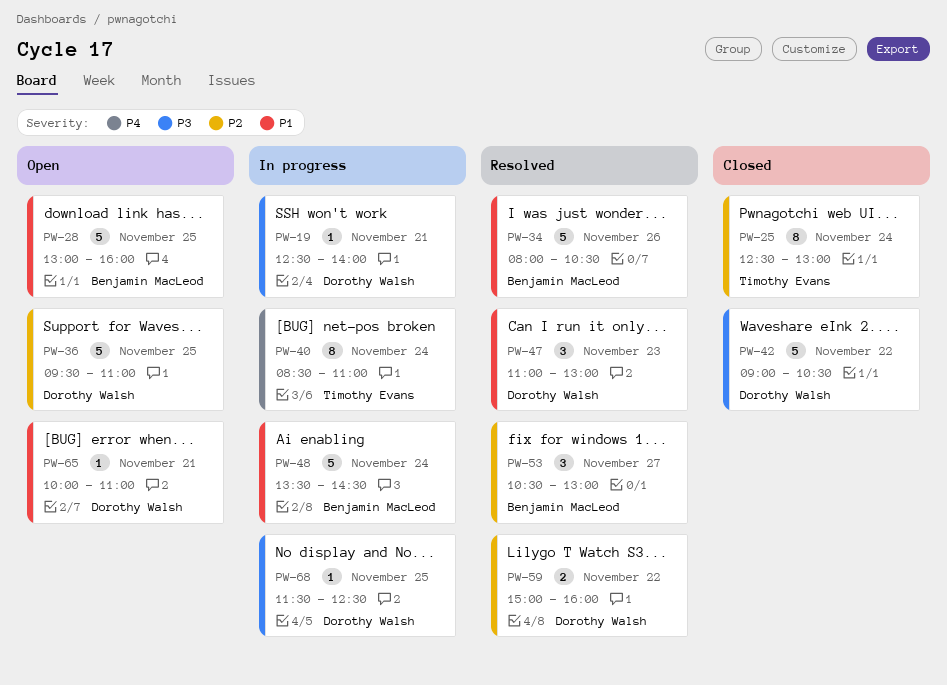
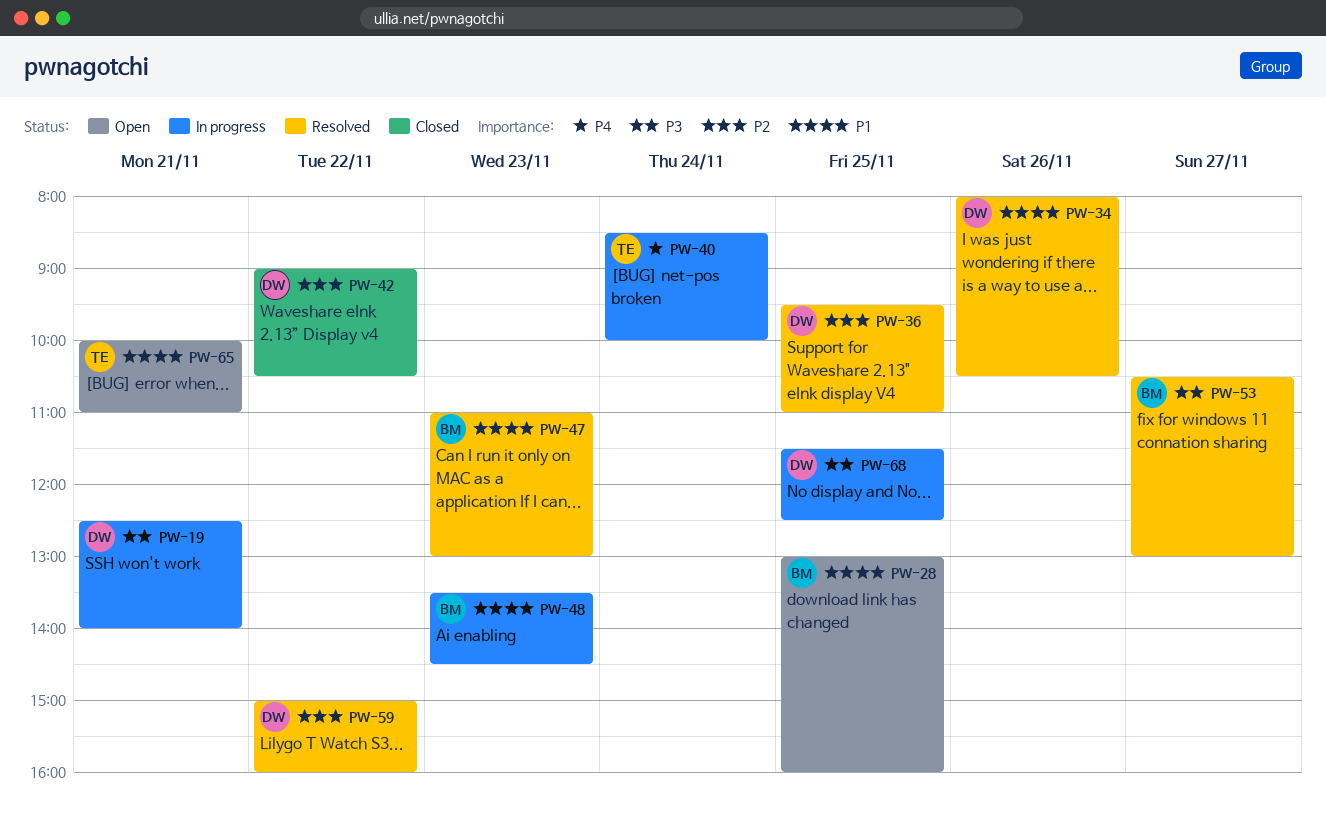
PW-25: present -> none
PW-34, owner: Benjamin MacLeod -> Dorothy Walsh
PW-36, status: Open -> Resolved
PW-40, ends: 11:00 -> 10:00
PW-42, priority: P3 -> P2
PW-47, owner: Dorothy Walsh -> Benjamin MacLeod
PW-48, day: Nov 24 -> Nov 23
PW-53, priority: P2 -> P3
PW-65, owner: Dorothy Walsh -> Timothy Evans

